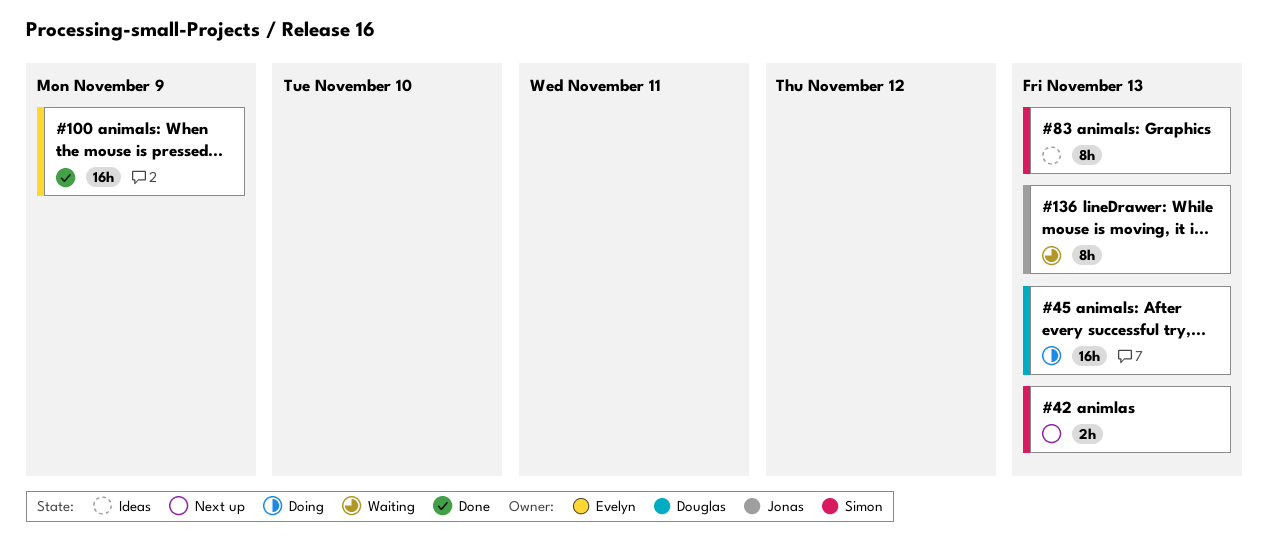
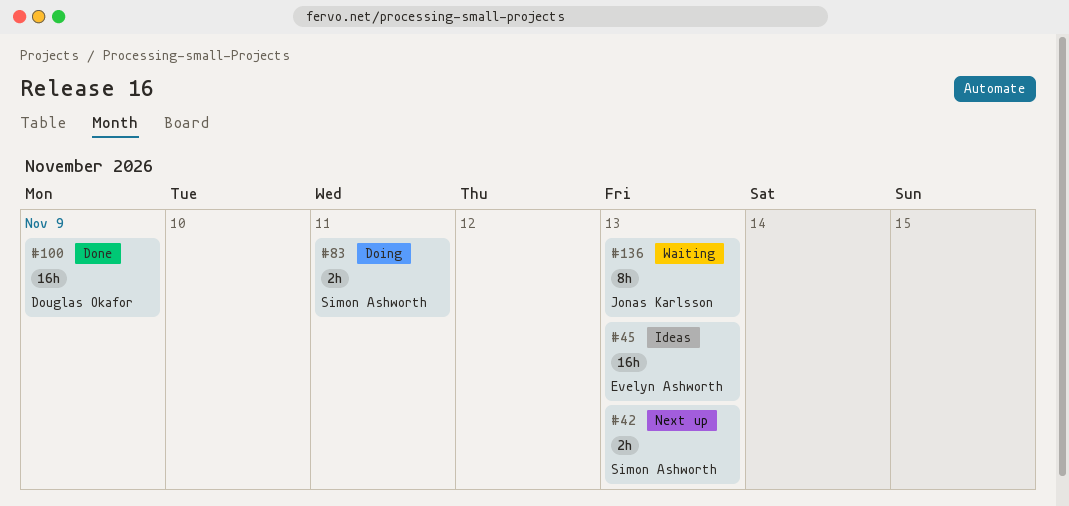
#45, status: Doing -> Ideas
#45, owner: Douglas Okafor -> Evelyn Ashworth
#83, status: Ideas -> Doing
#83, estimate: 8h -> 2h
#83, due: Nov 13 -> Nov 11
#100, owner: Evelyn Ashworth -> Douglas Okafor

